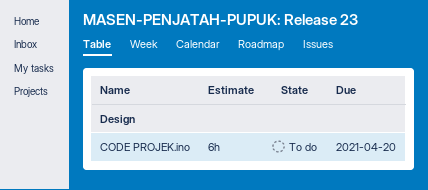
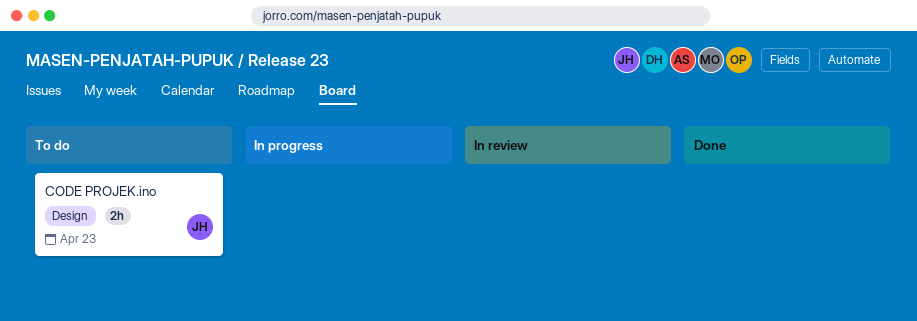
CODE PROJEK.ino, estimate: 6h -> 2h
CODE PROJEK.ino, due: Apr 20 -> Apr 23

